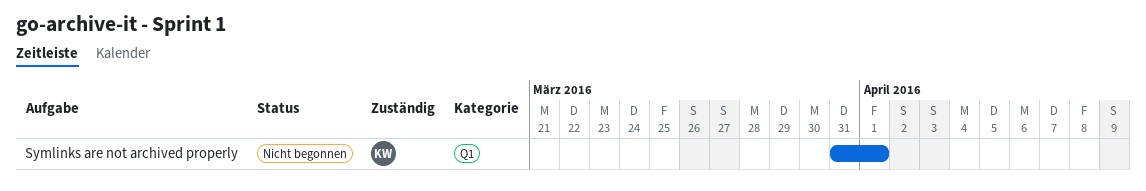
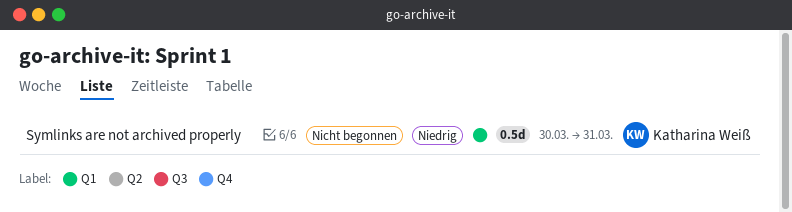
Symlinks are not archived properly, start: Mar 31 -> Mar 30
Symlinks are not archived properly, due: Apr 1 -> Mar 31

